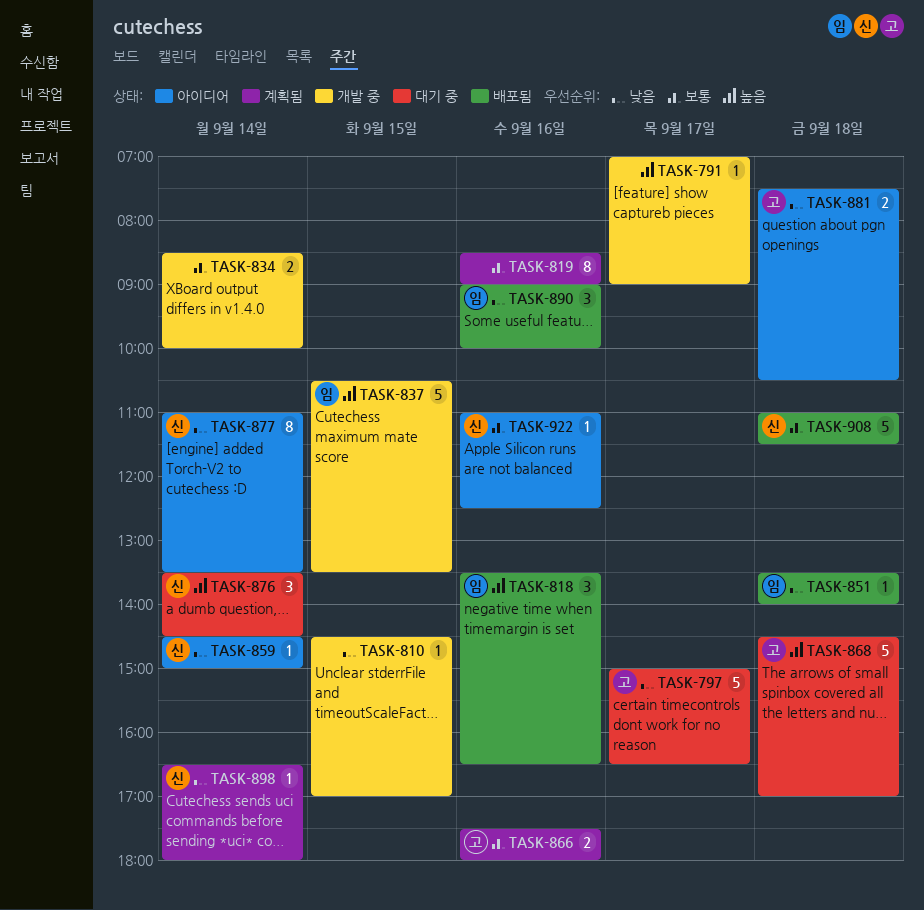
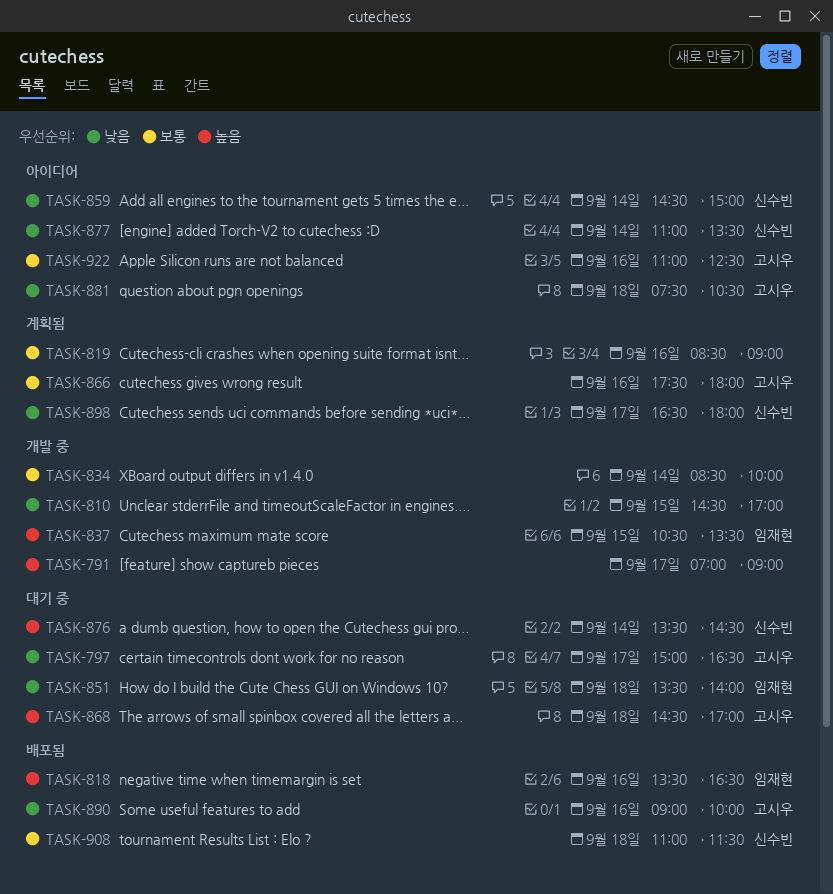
TASK-851, status: 배포됨 -> 대기 중
TASK-890, owner: 임재현 -> 고시우
TASK-898, day: Sep 14 -> Sep 17
TASK-922, owner: 신수빈 -> 고시우

